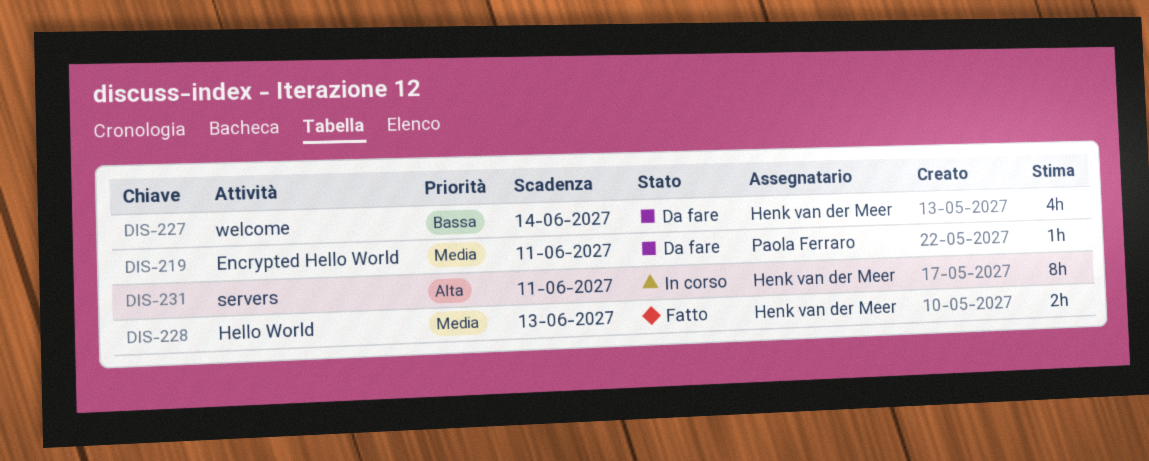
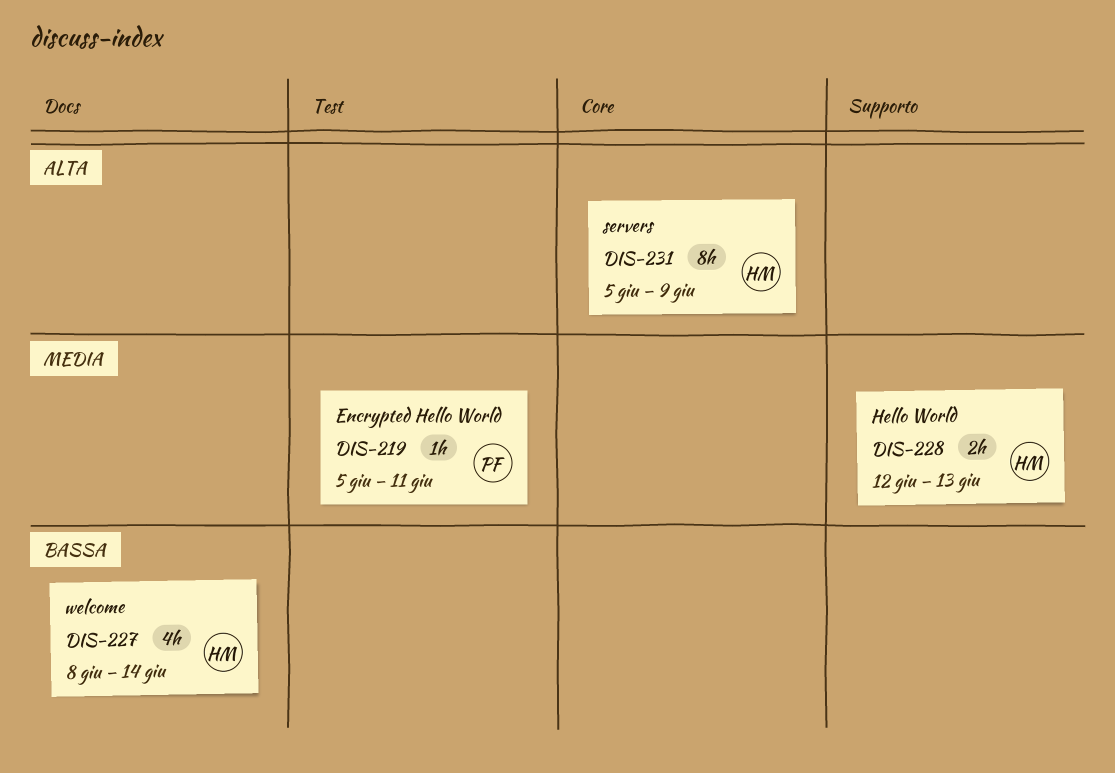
DIS-231, due: Jun 11 -> Jun 9

